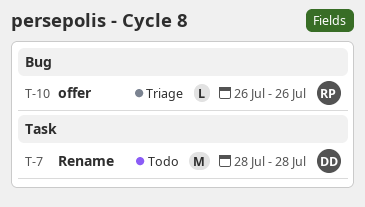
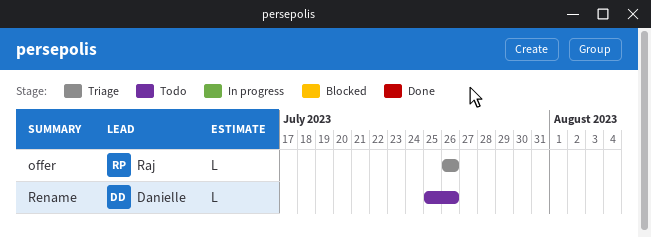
Rename, estimate: M -> L
Rename, start: Jul 28 -> Jul 25
Rename, due: Jul 28 -> Jul 26

